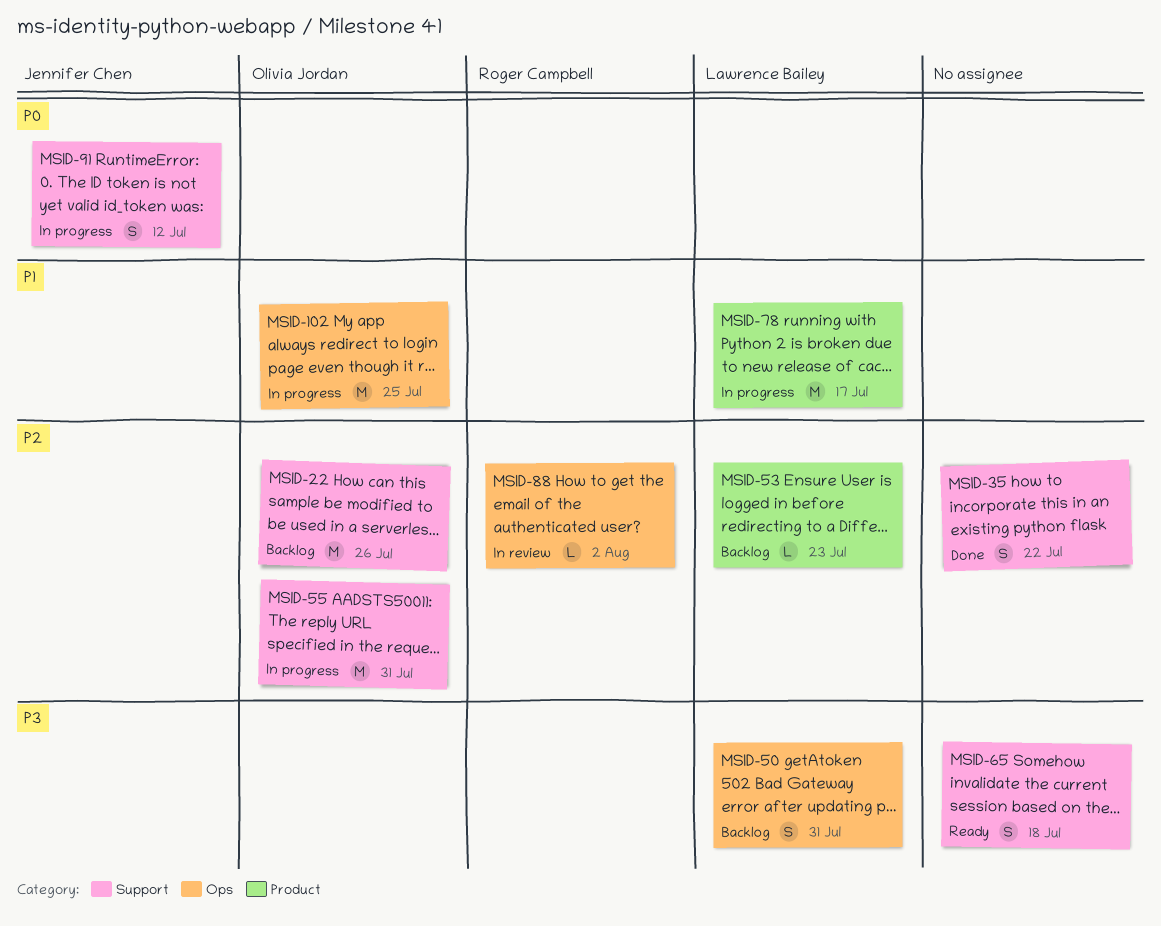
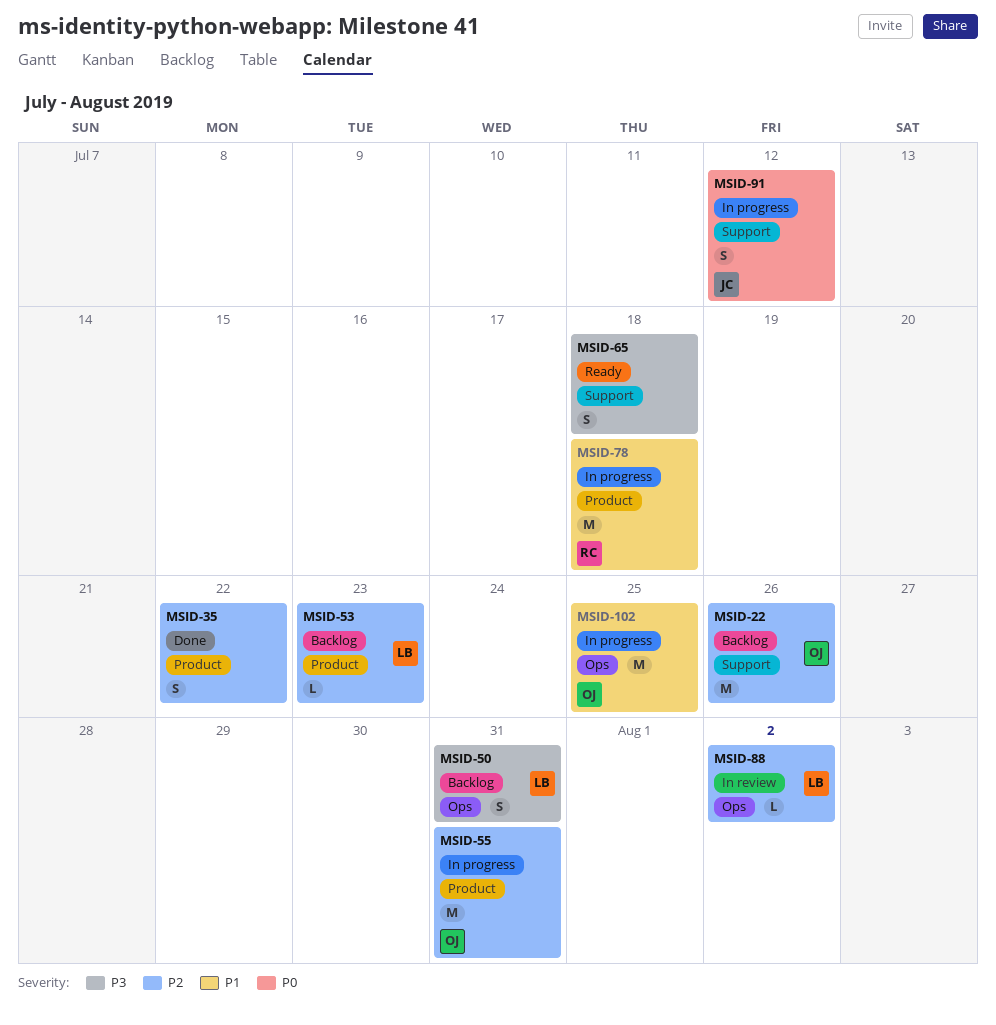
MSID-35, label: Support -> Product
MSID-55, label: Support -> Product
MSID-78, owner: Lawrence Bailey -> Roger Campbell
MSID-78, due: Jul 17 -> Jul 18
MSID-88, owner: Roger Campbell -> Lawrence Bailey

